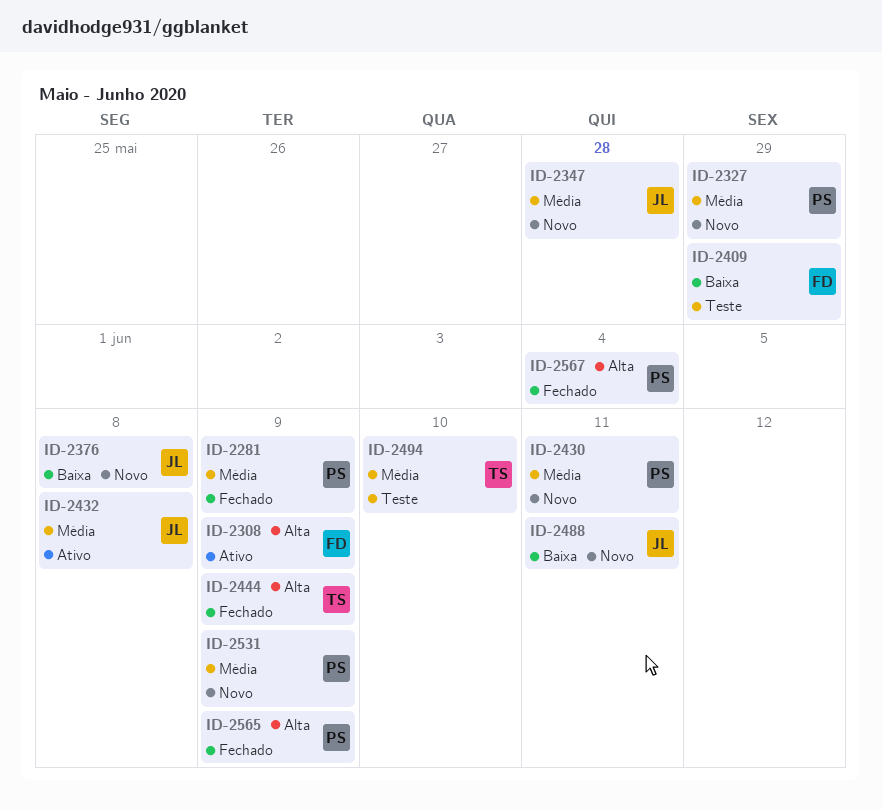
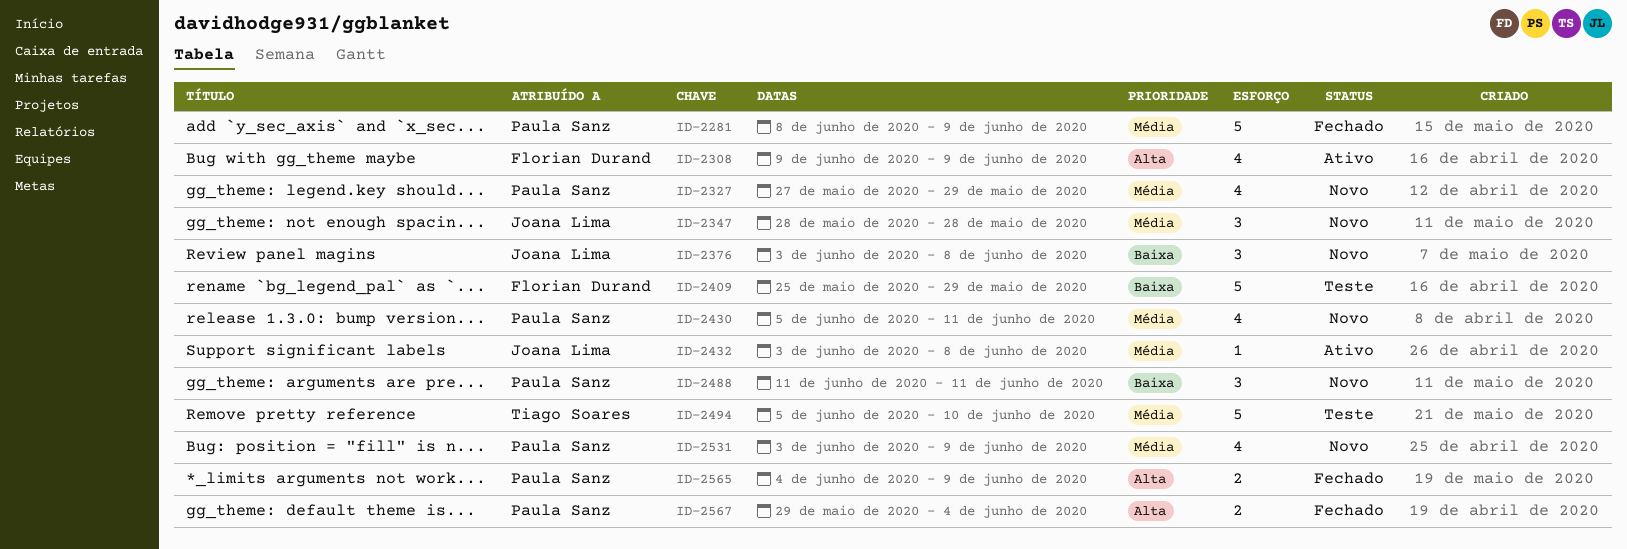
ID-2444: present -> none
ID-2488, owner: Joana Lima -> Paula Sanz

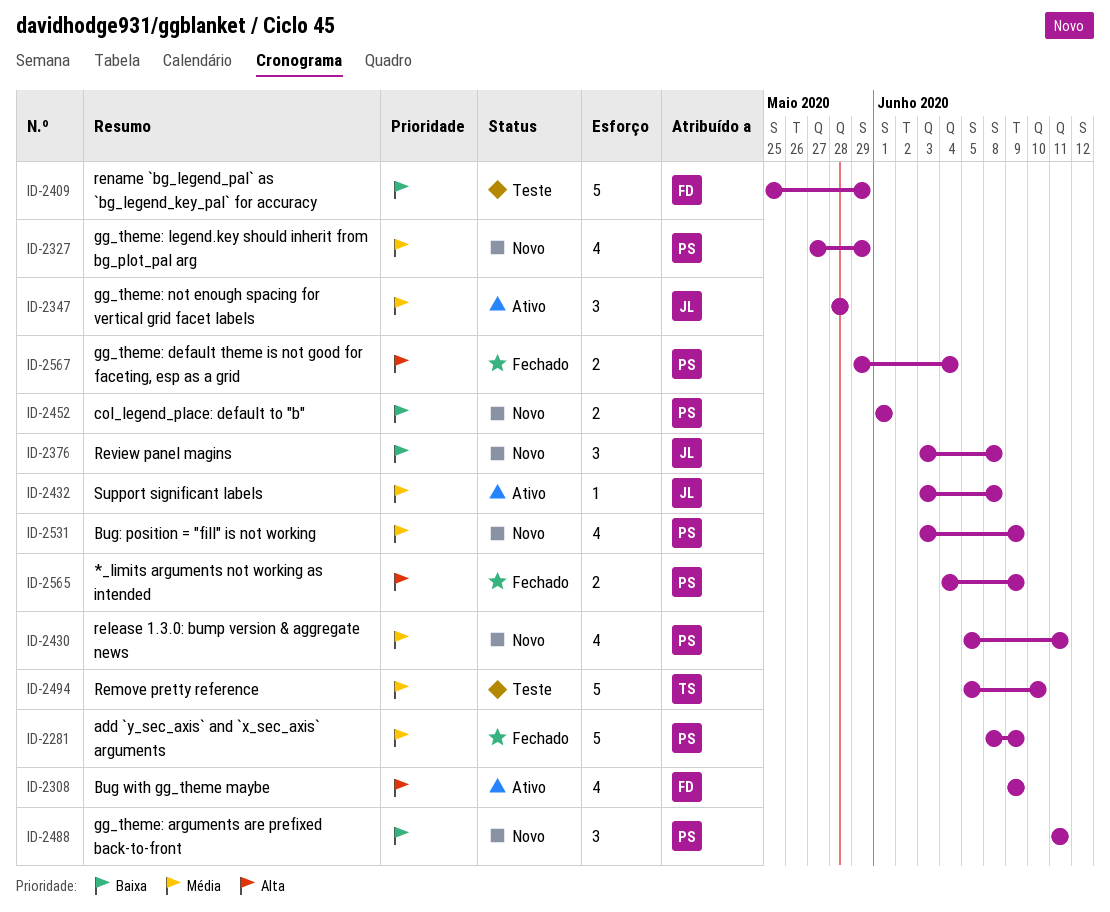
ID-2347, status: Novo -> Ativo
ID-2452: none -> present

